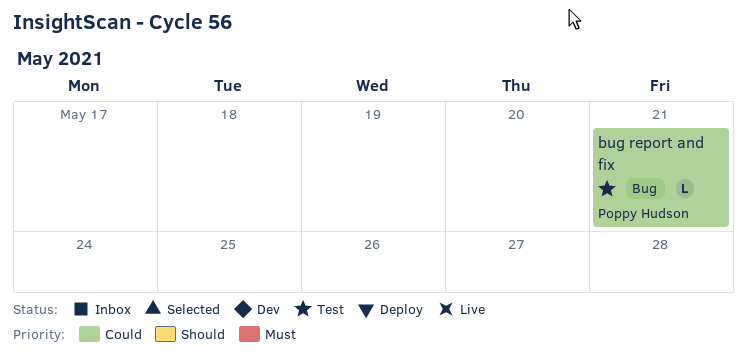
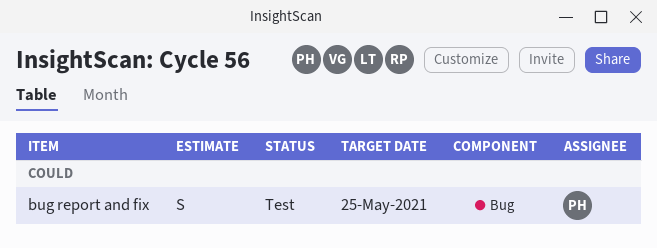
bug report and fix, estimate: L -> S
bug report and fix, due: May 21 -> May 25

